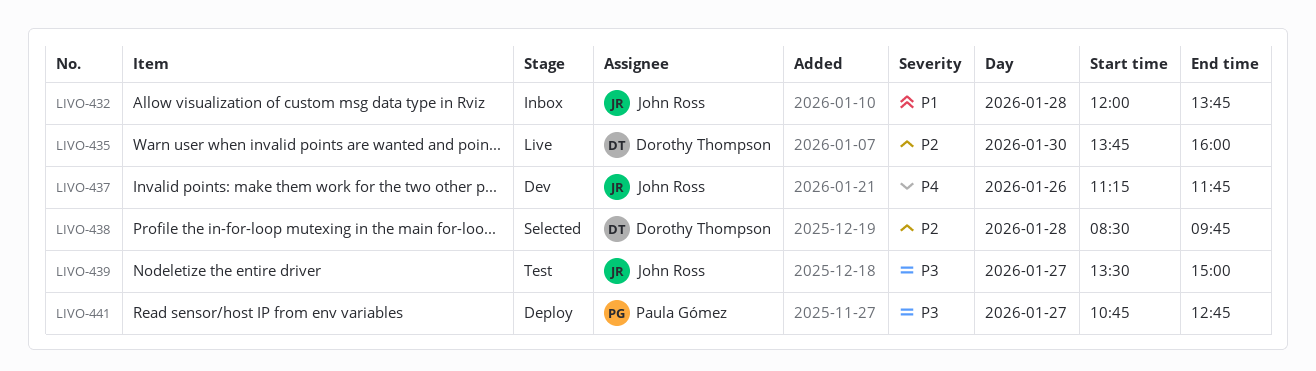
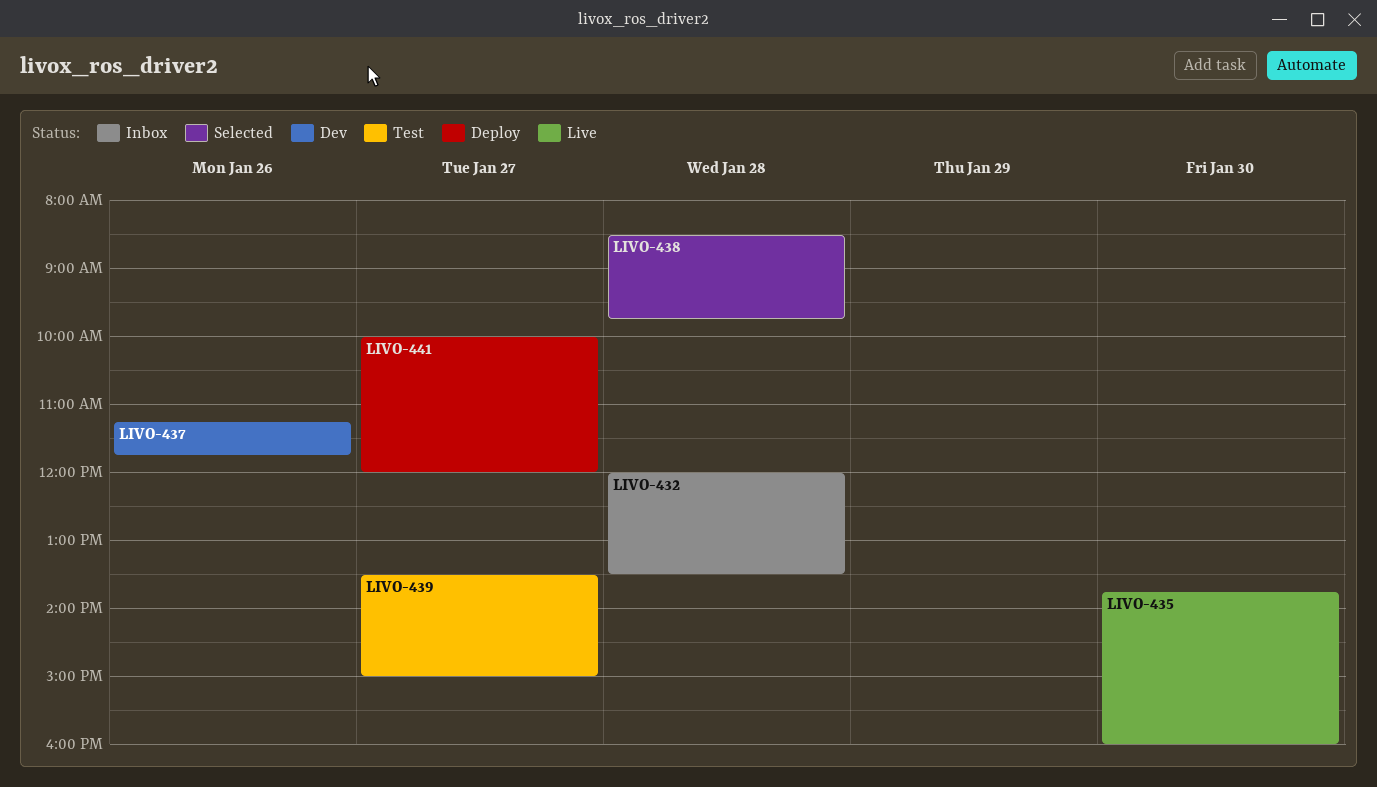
LIVO-432, ends: 13:45 -> 13:30
LIVO-441, begins: 10:45 -> 10:00
LIVO-441, ends: 12:45 -> 12:00

